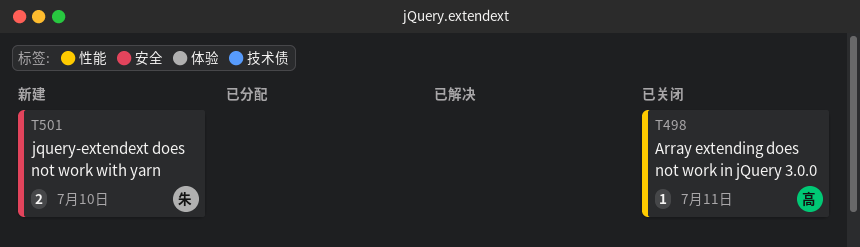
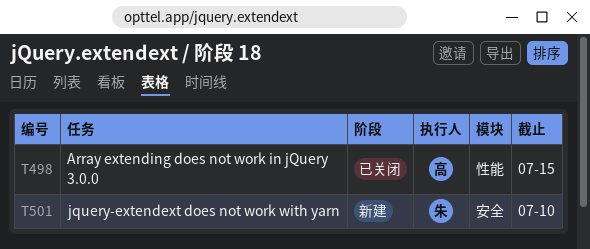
T498, due: Jul 11 -> Jul 15

